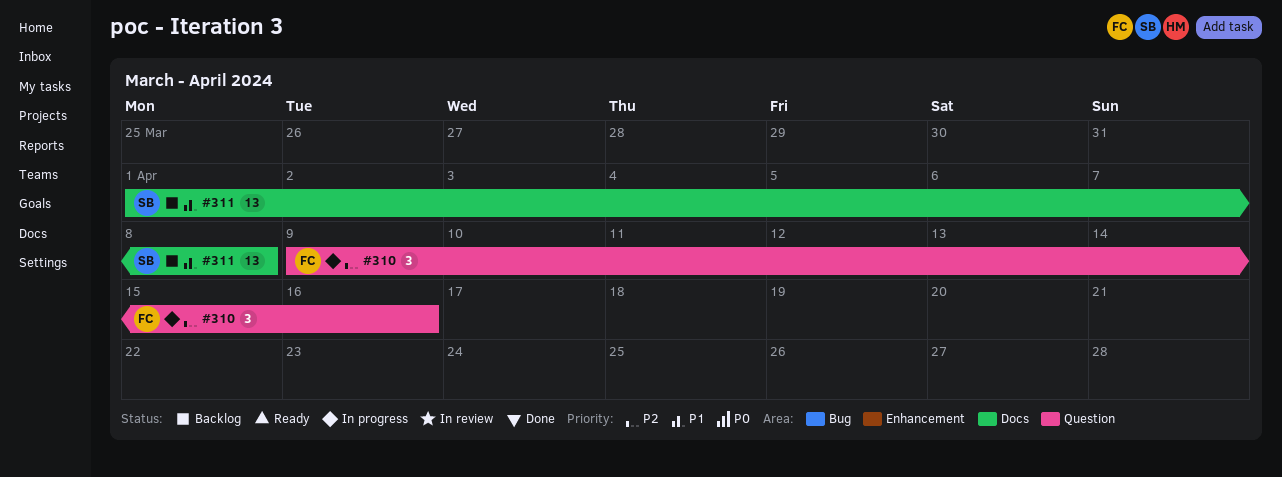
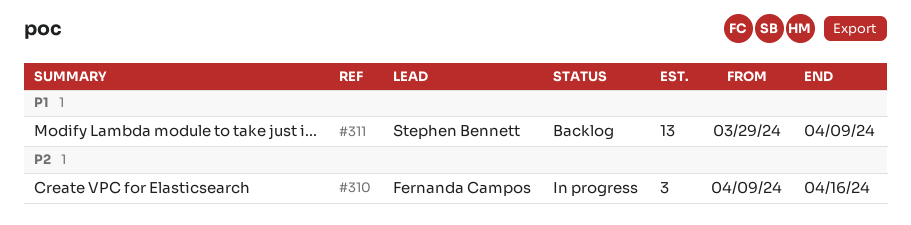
#311, start: Apr 1 -> Mar 29
#311, due: Apr 8 -> Apr 9

